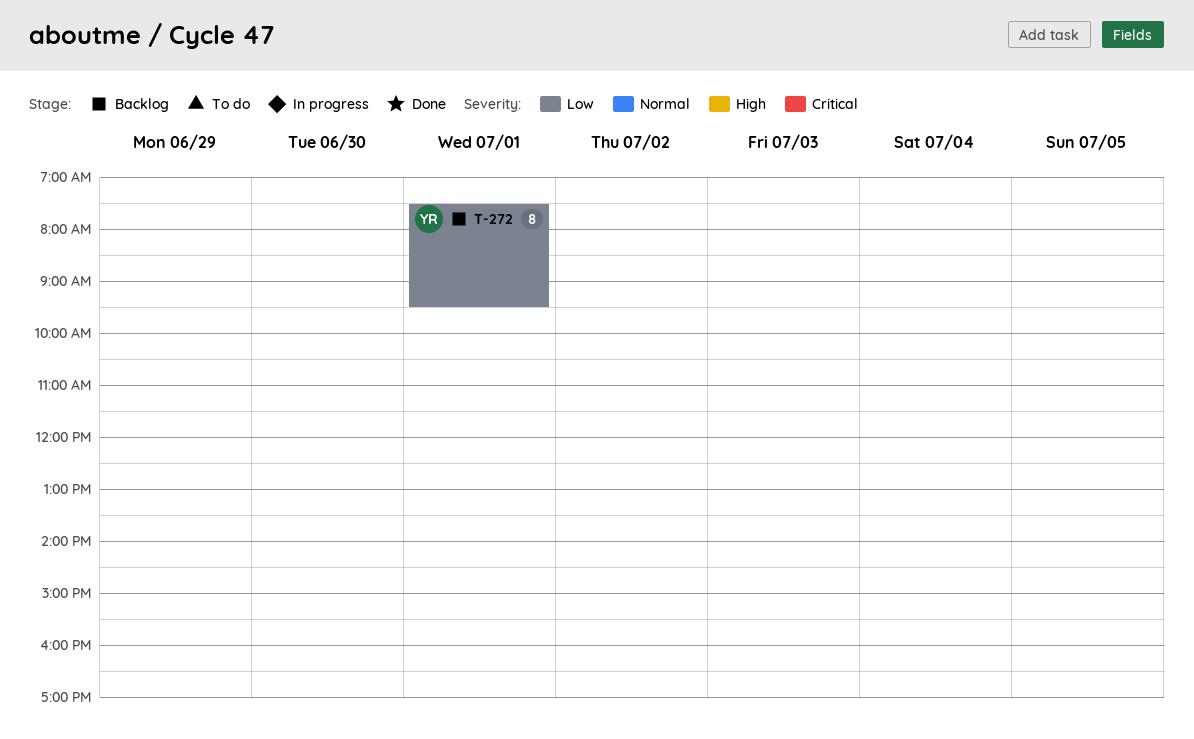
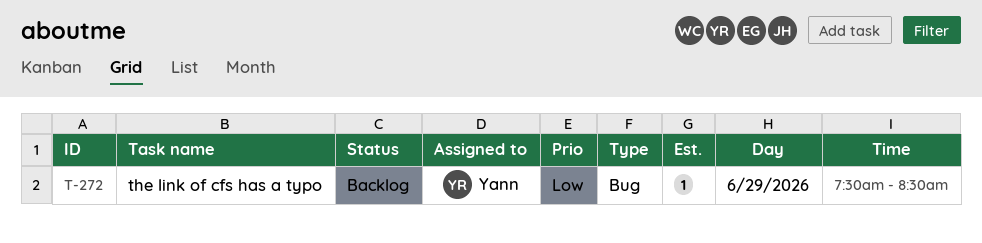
T-272, estimate: 8 -> 1
T-272, day: Jul 1 -> Jun 29
T-272, ends: 09:30 -> 08:30

